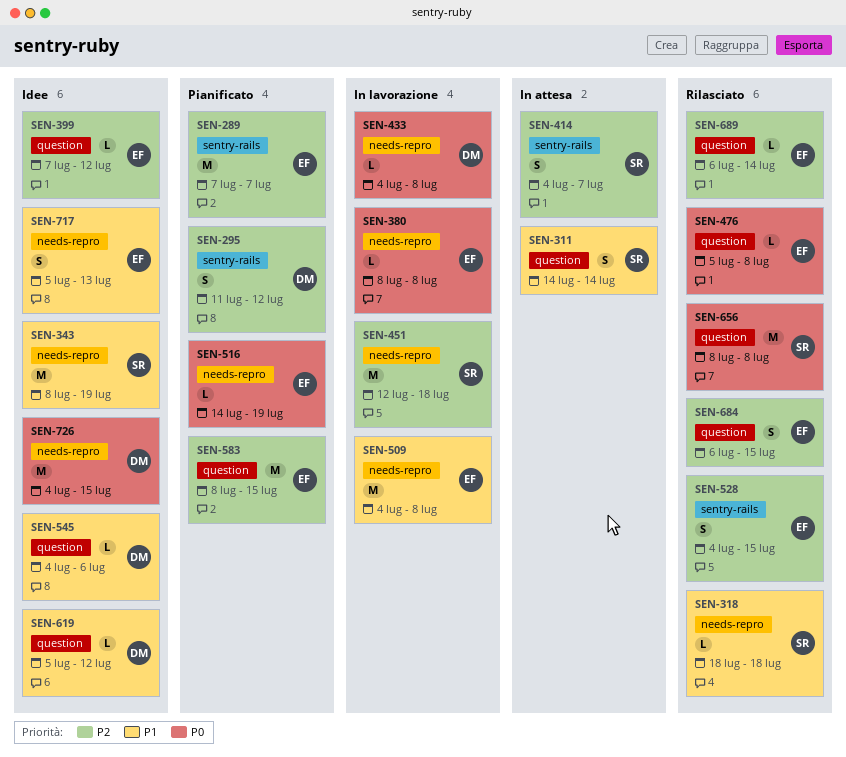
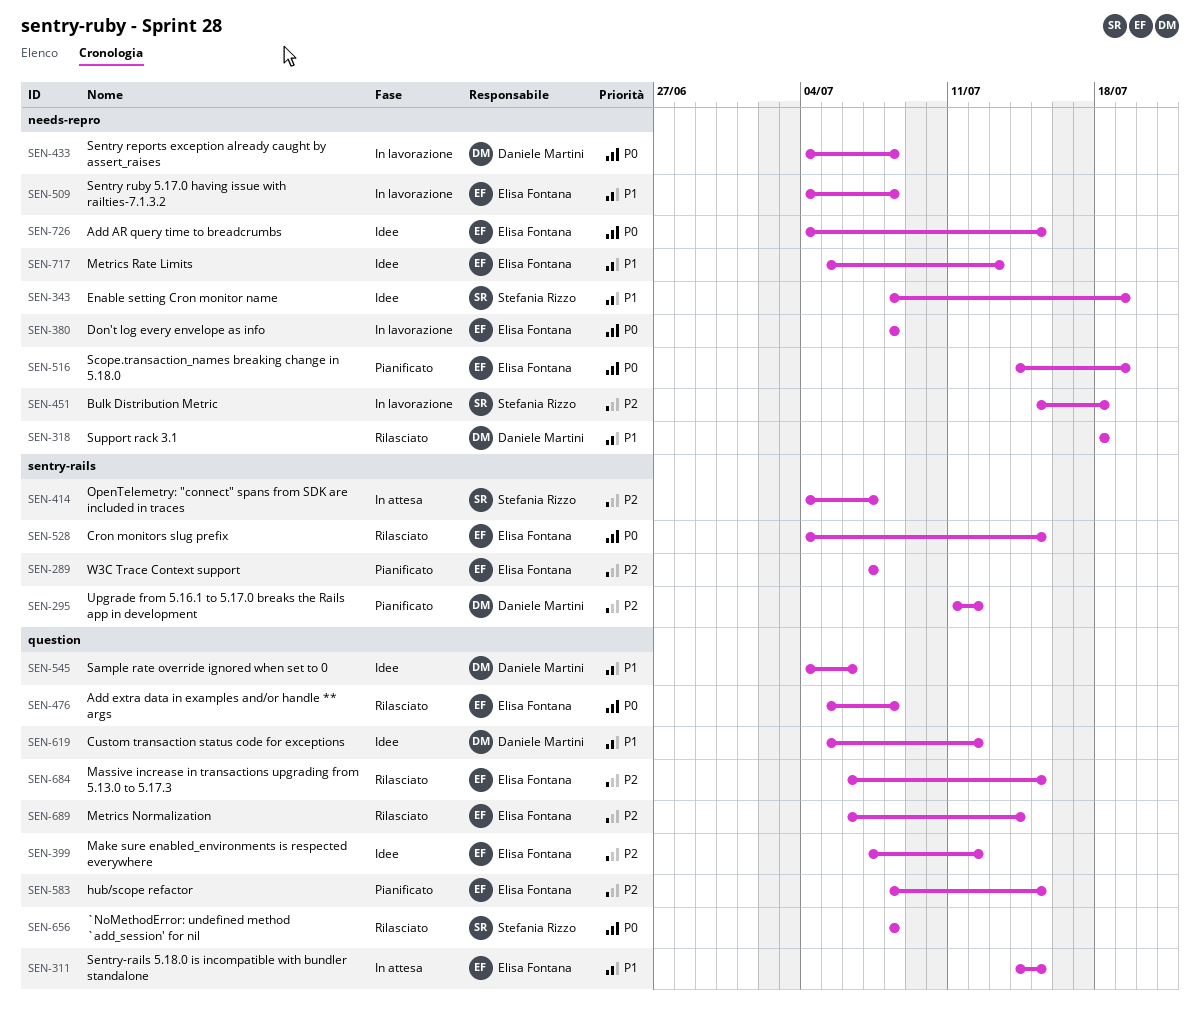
SEN-311, owner: Stefania Rizzo -> Elisa Fontana
SEN-311, due: Jul 14 -> Jul 15
SEN-318, owner: Stefania Rizzo -> Daniele Martini
SEN-451, start: Jul 12 -> Jul 15
SEN-528, priority: P2 -> P0
SEN-726, owner: Daniele Martini -> Elisa Fontana

